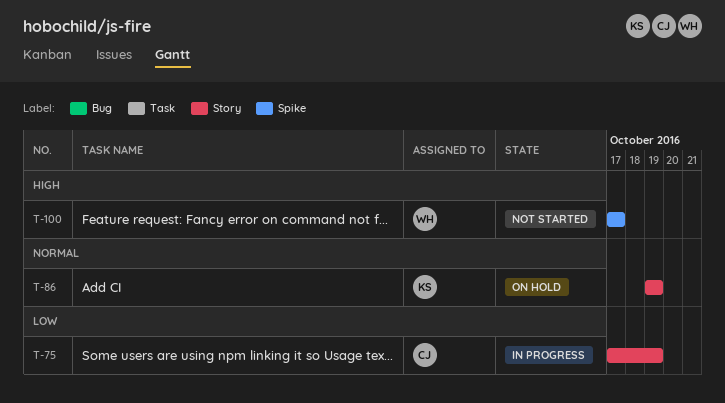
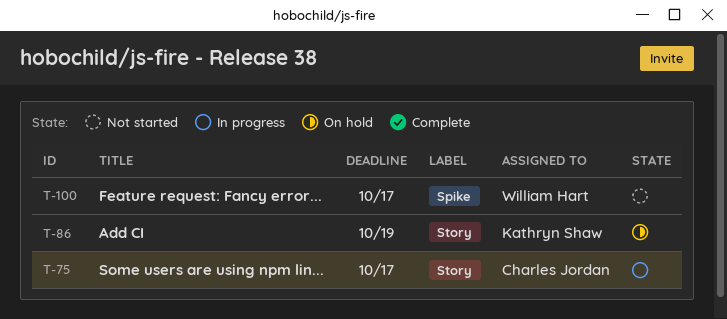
T-75, due: Oct 19 -> Oct 17

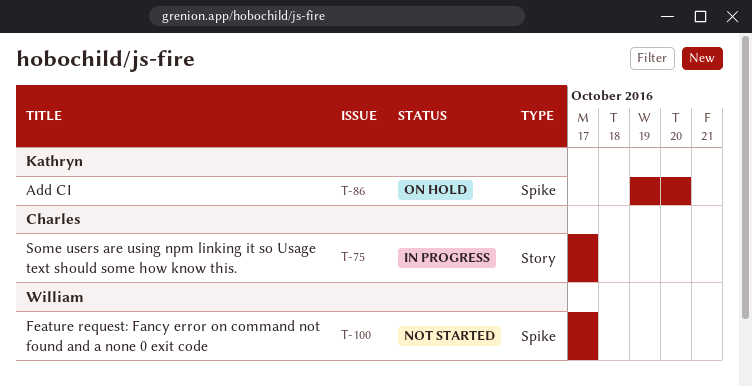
T-86, label: Story -> Spike
T-86, due: Oct 19 -> Oct 20

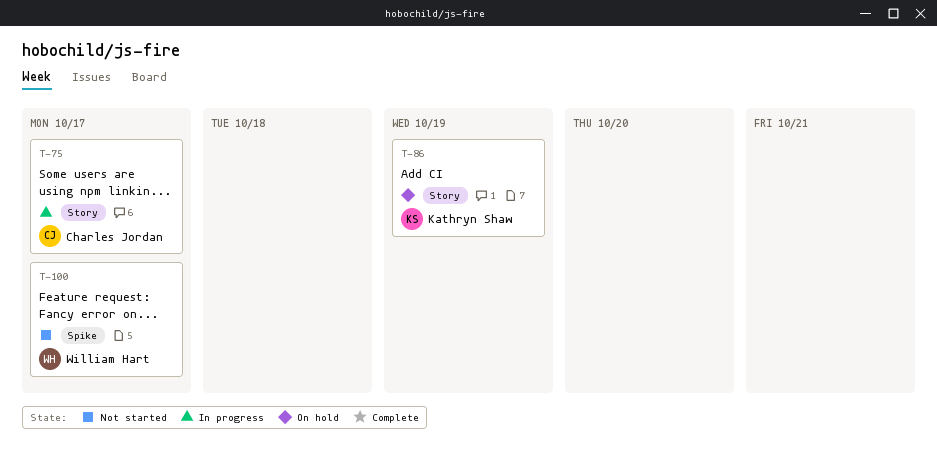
T-86, label: Spike -> Story
T-86, due: Oct 20 -> Oct 19

